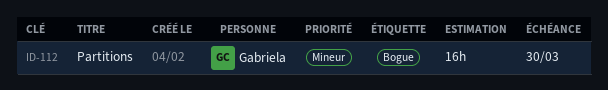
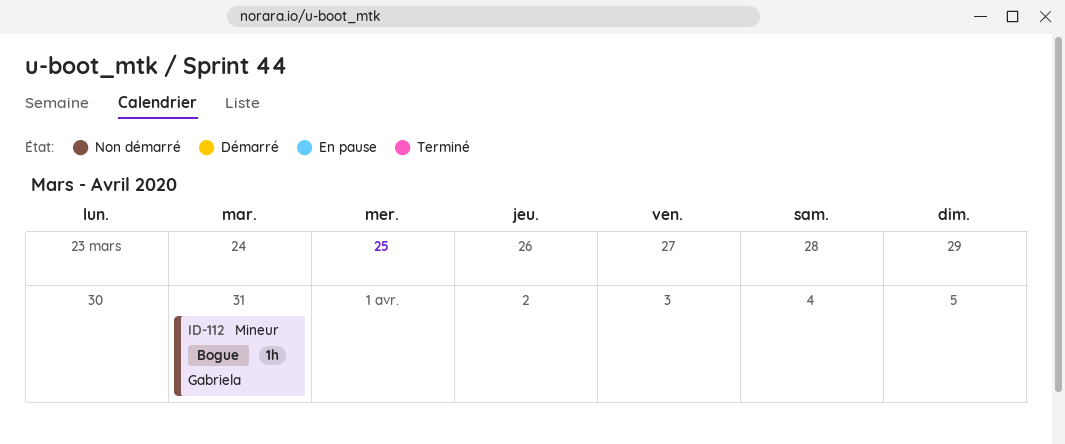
ID-112, estimate: 16h -> 1h
ID-112, due: Mar 30 -> Mar 31

